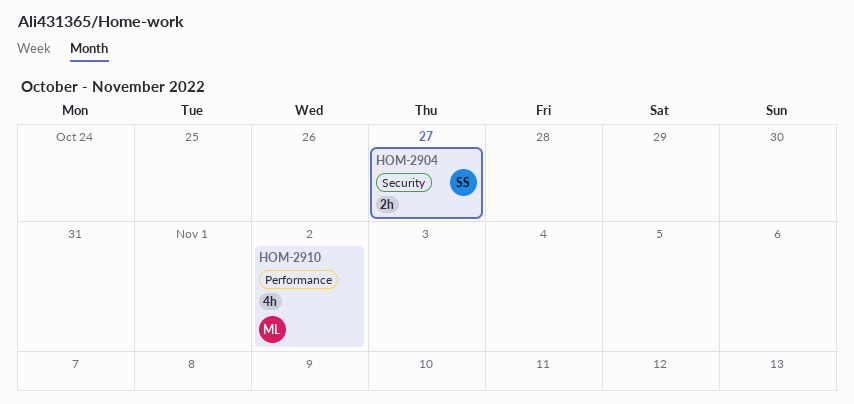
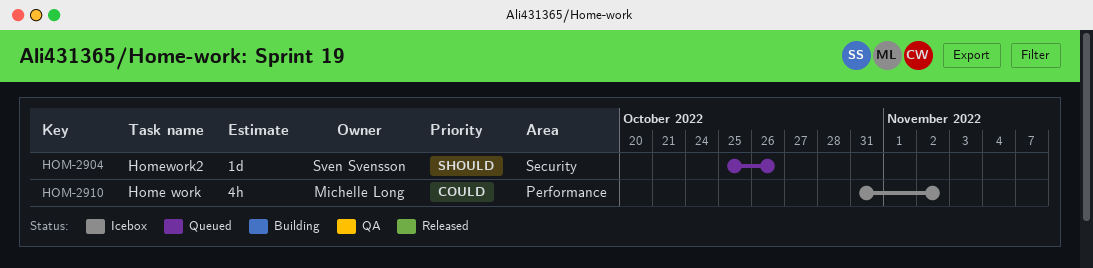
HOM-2904, estimate: 2h -> 1d
HOM-2904, due: Oct 27 -> Oct 26

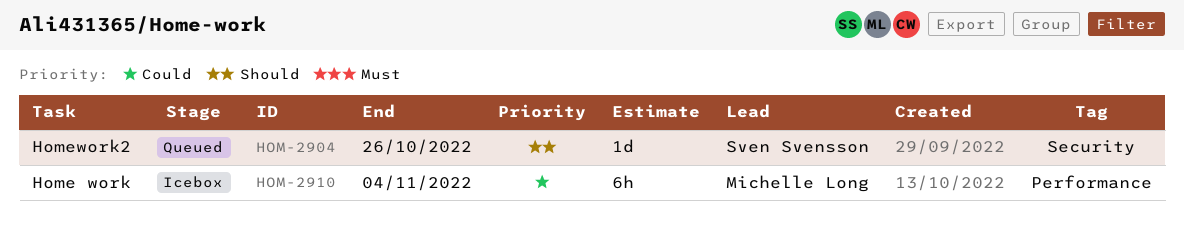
HOM-2910, estimate: 4h -> 6h
HOM-2910, due: Nov 2 -> Nov 4

